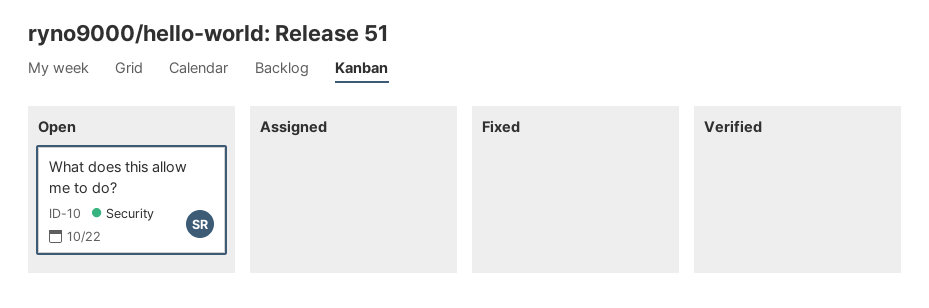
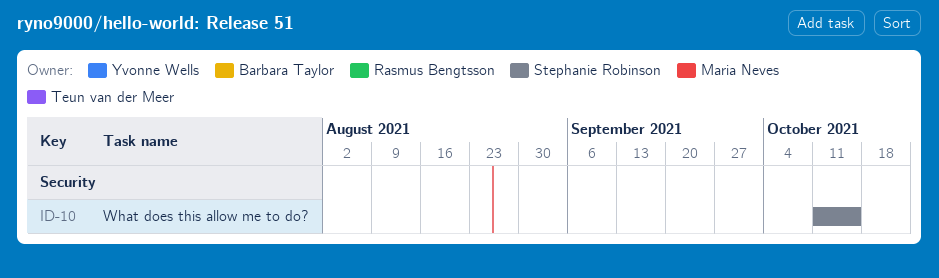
ID-10, due: Oct 22 -> Oct 15

